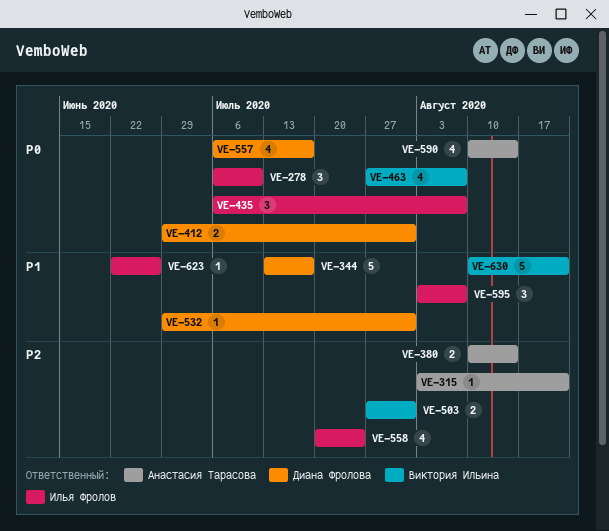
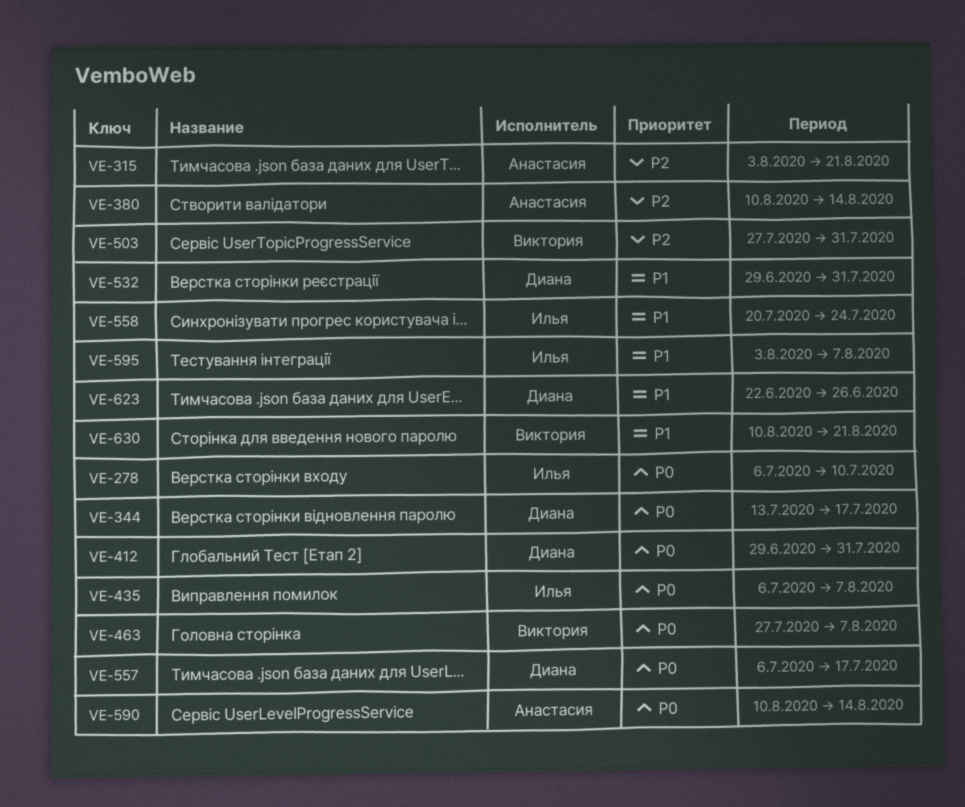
VE-344, priority: P1 -> P0
VE-558, priority: P2 -> P1
VE-623, owner: Илья Фролов -> Диана Фролова

